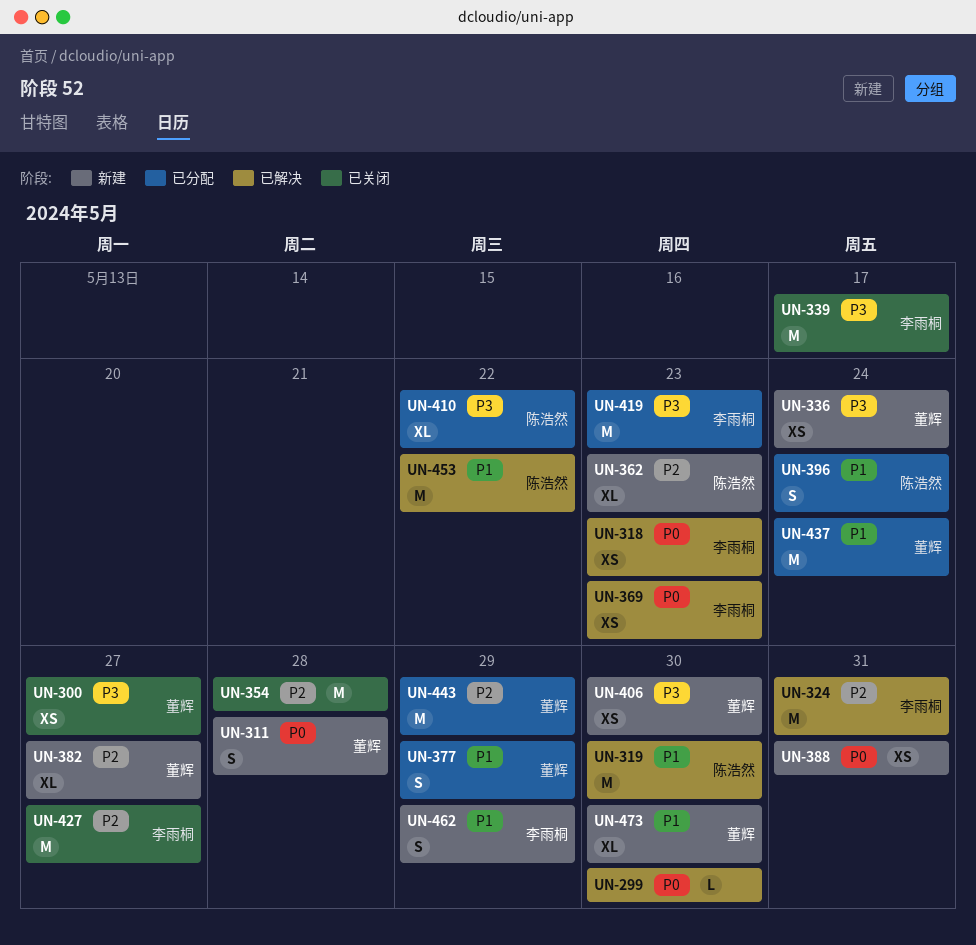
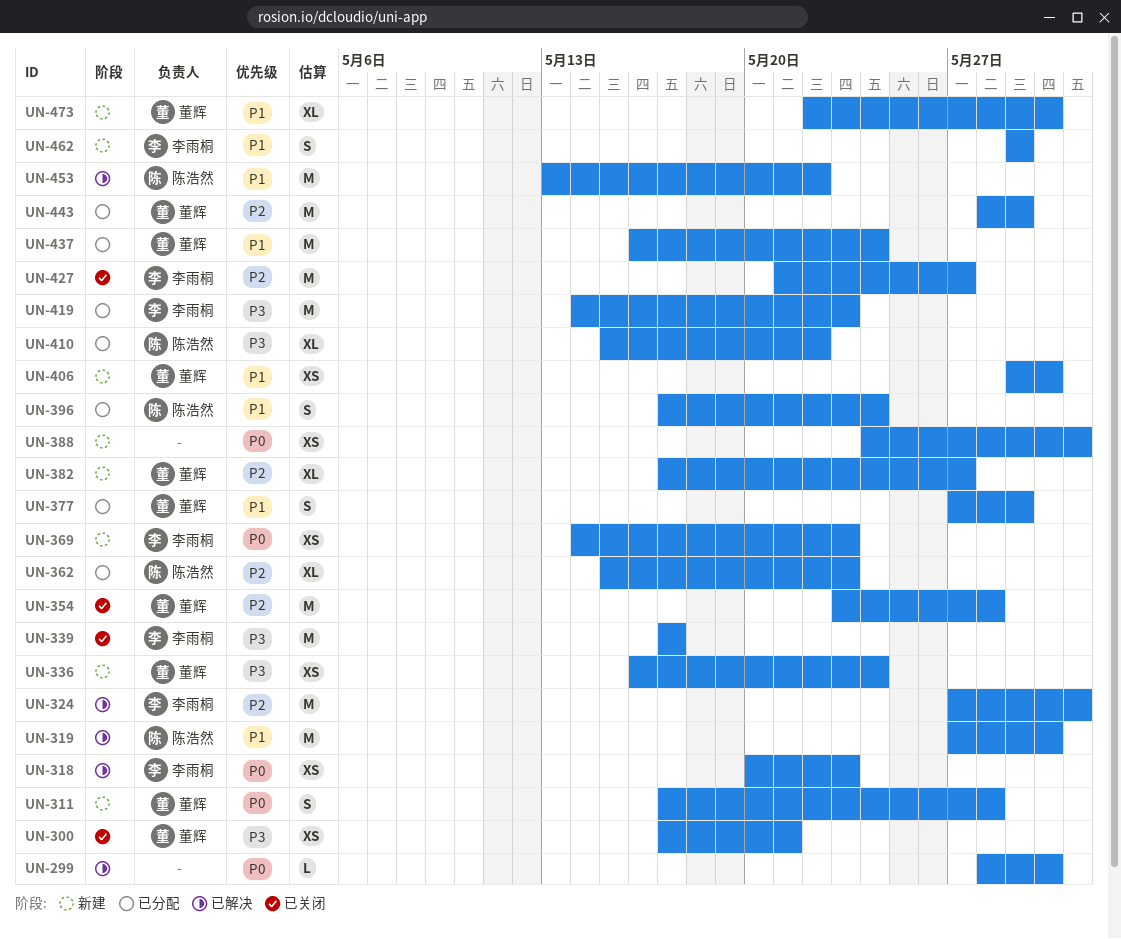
UN-300, due: May 27 -> May 21
UN-354, owner: none -> 董辉
UN-362, status: 新建 -> 已分配
UN-369, status: 已解决 -> 新建
UN-406, priority: P3 -> P1

